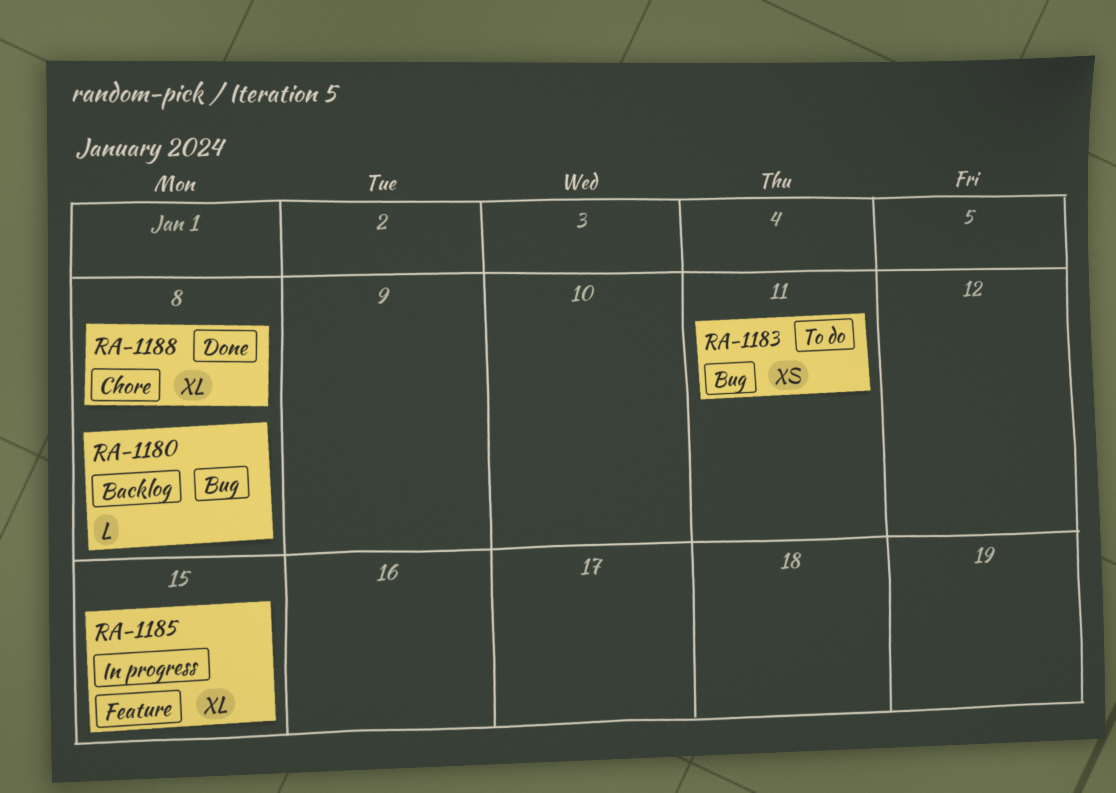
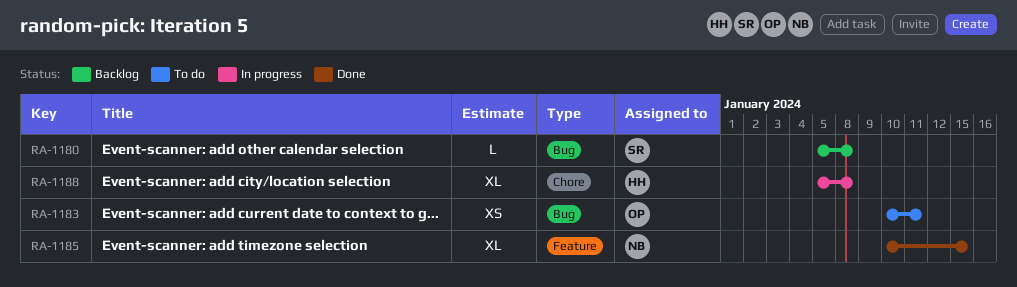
RA-1185, status: In progress -> Done
RA-1188, status: Done -> In progress

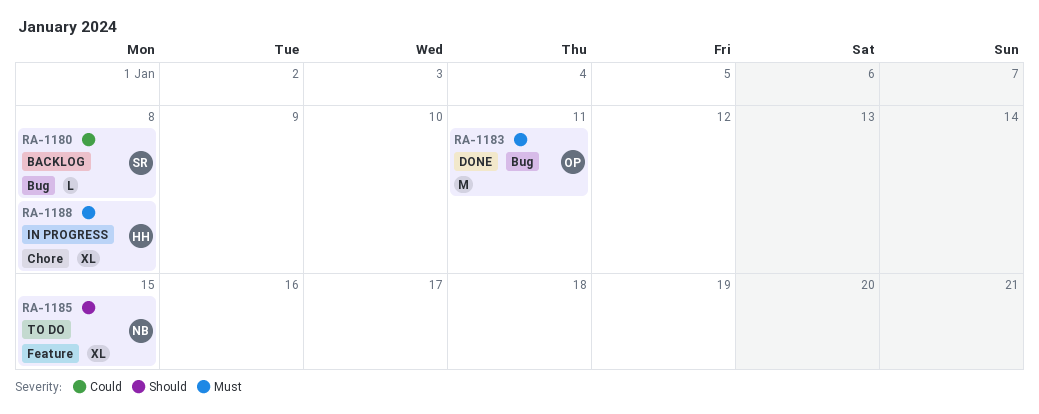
RA-1183, status: To do -> Done
RA-1183, estimate: XS -> M
RA-1185, status: Done -> To do

